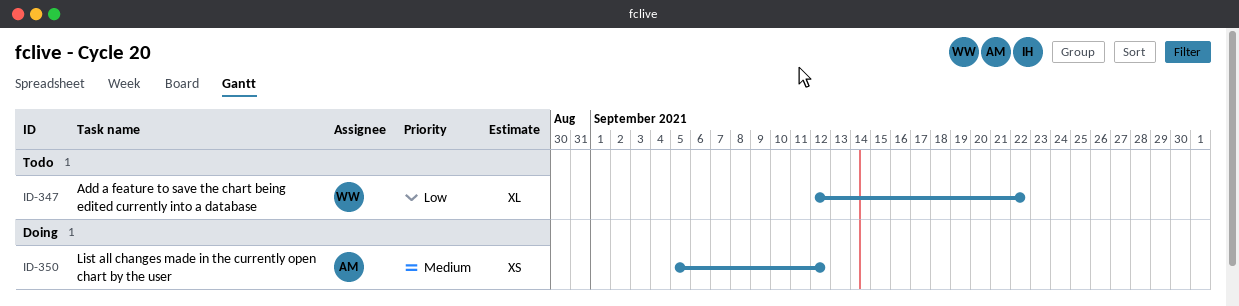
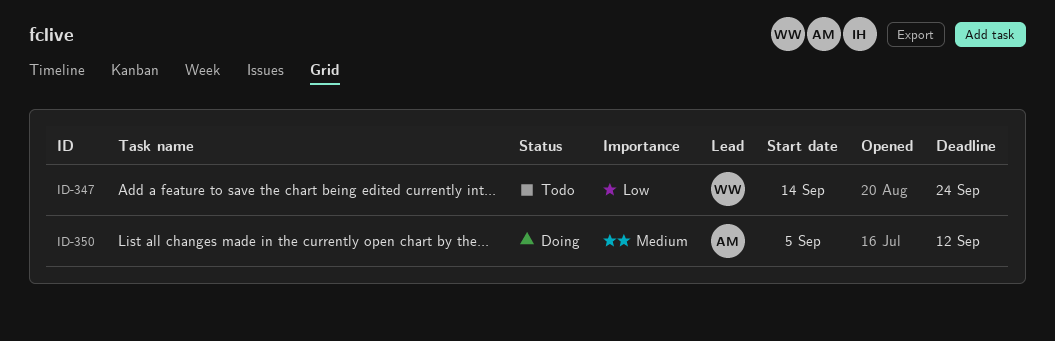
ID-347, start: Sep 12 -> Sep 14
ID-347, due: Sep 22 -> Sep 24

